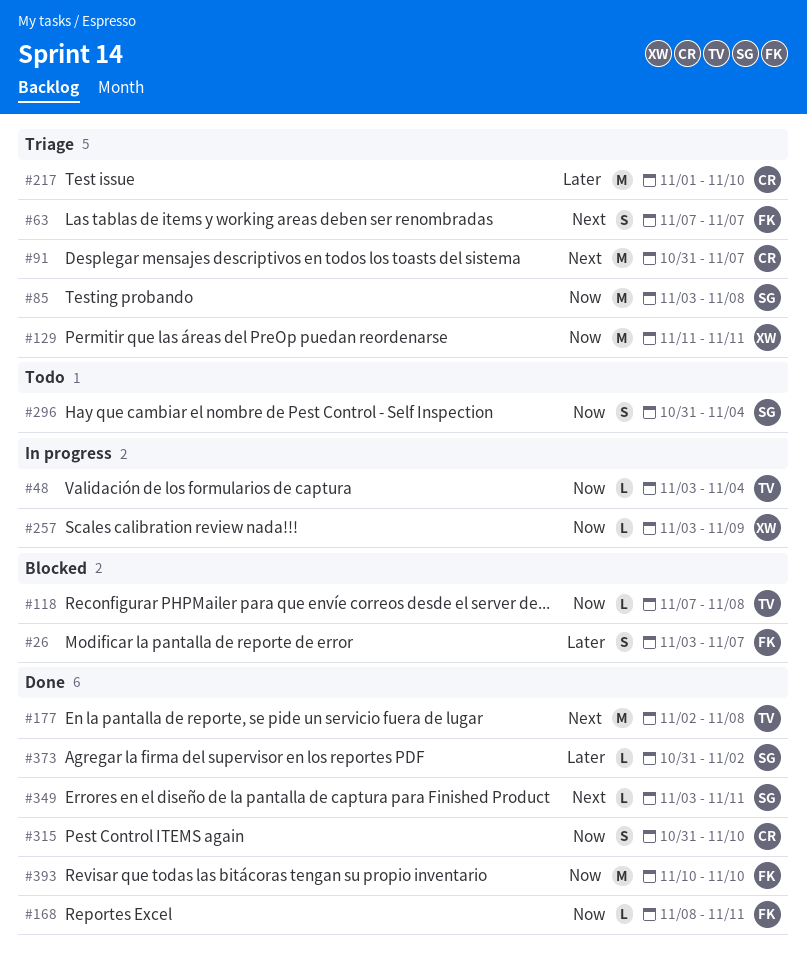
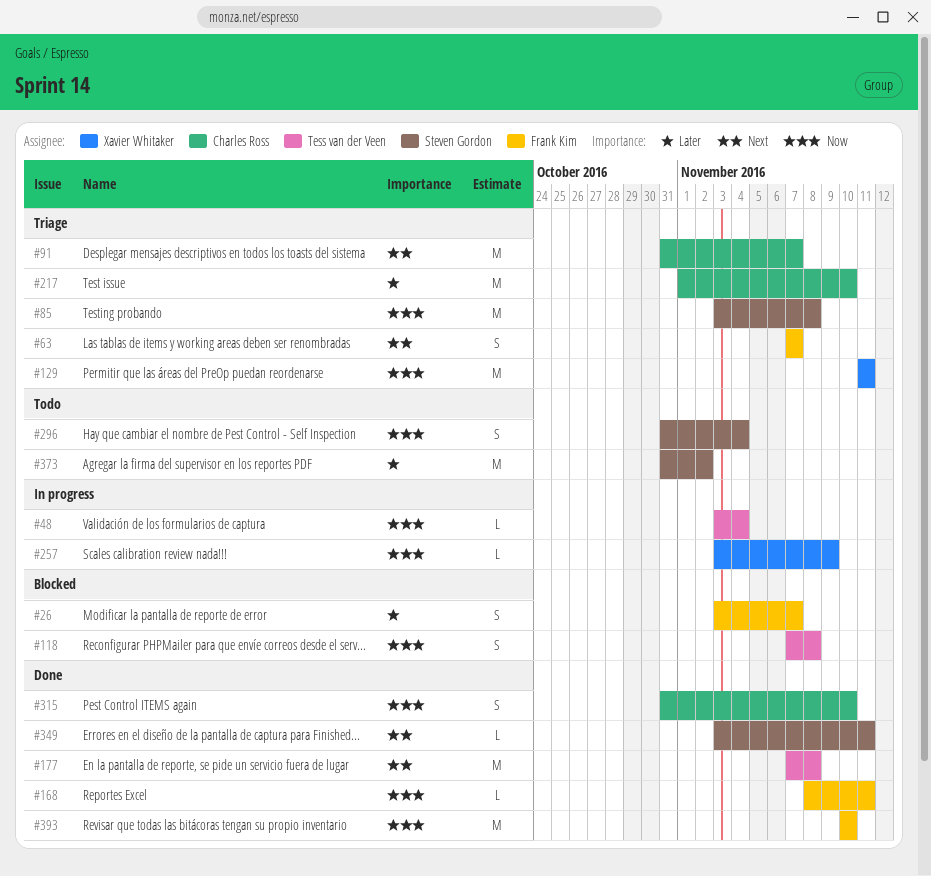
#118, estimate: L -> S
#177, start: Nov 2 -> Nov 7
#373, status: Done -> Todo
#373, estimate: L -> M

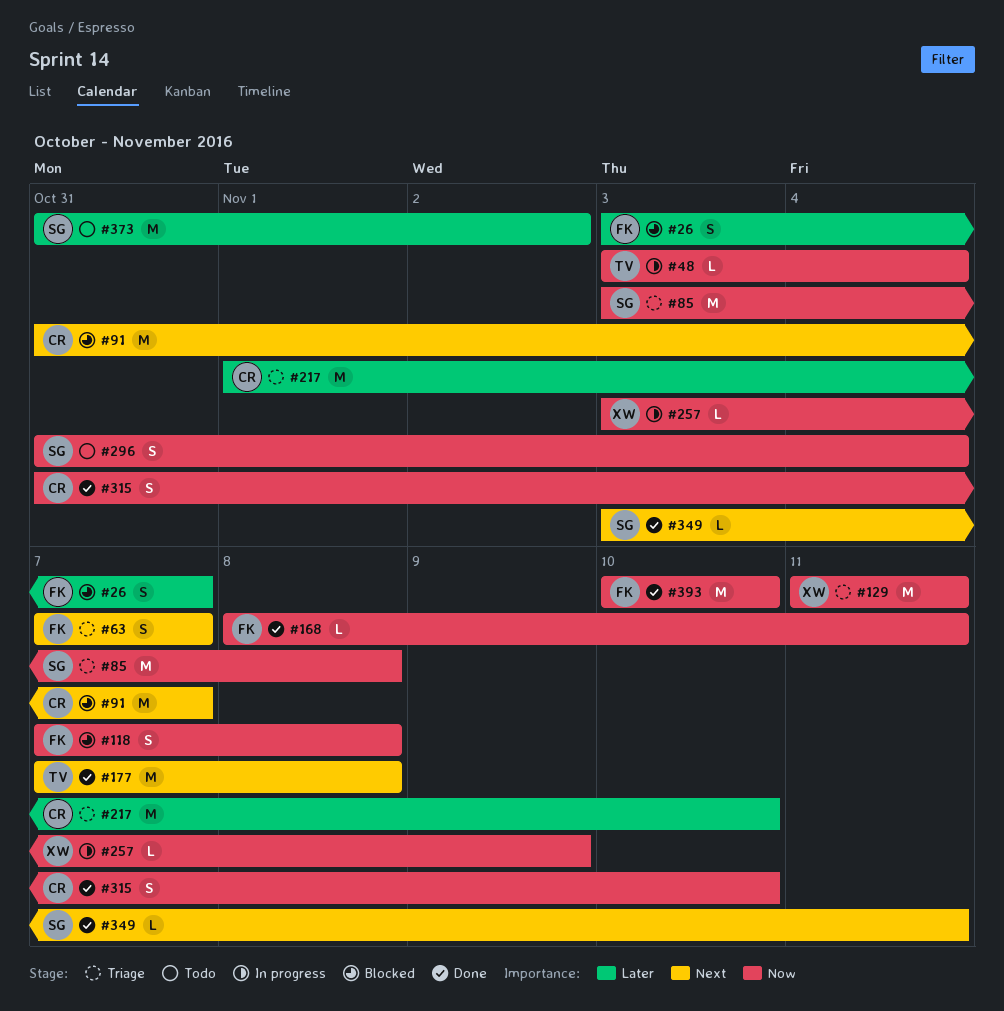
#91, status: Triage -> Blocked
#118, owner: Tess van der Veen -> Frank Kim

